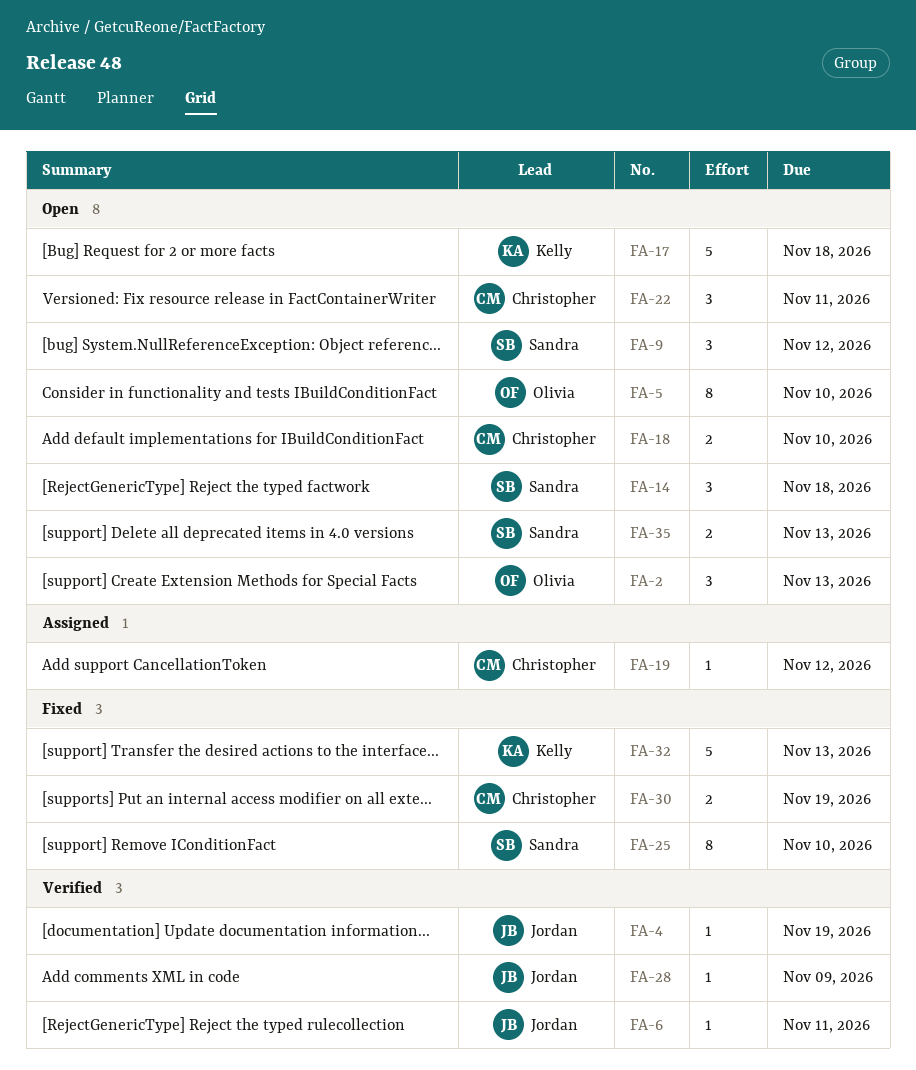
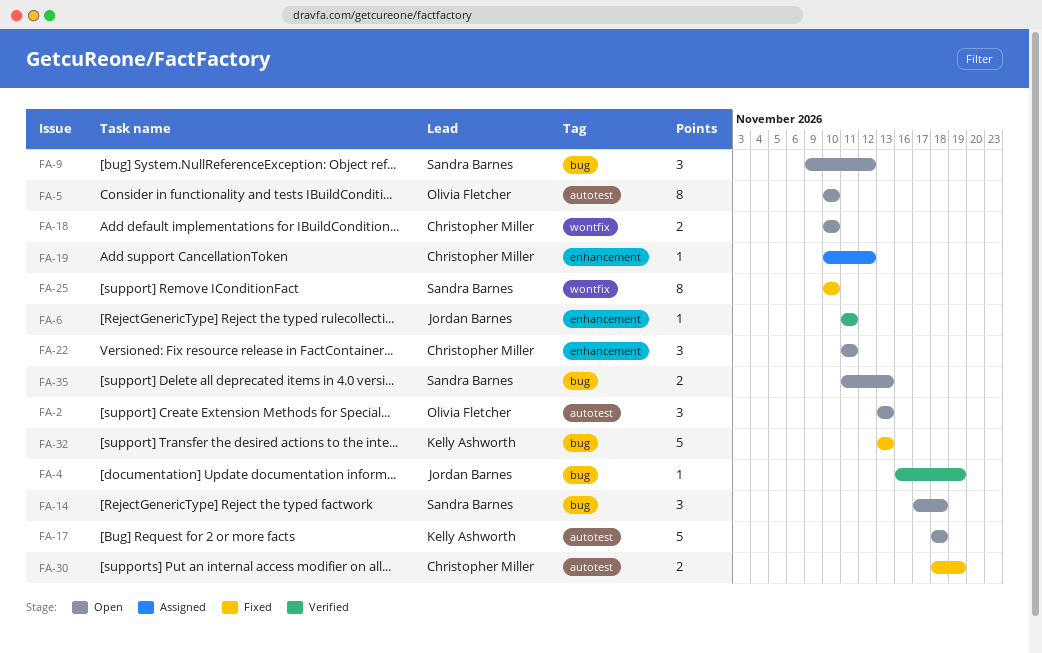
FA-28: present -> none

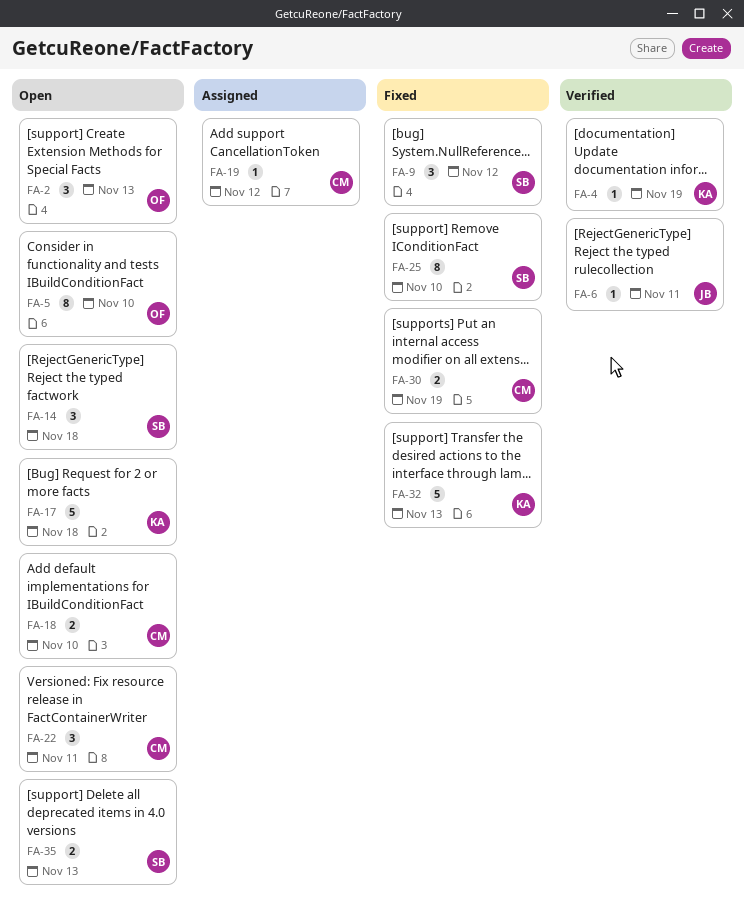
FA-4, owner: Jordan Barnes -> Kelly Ashworth
FA-9, status: Open -> Fixed

